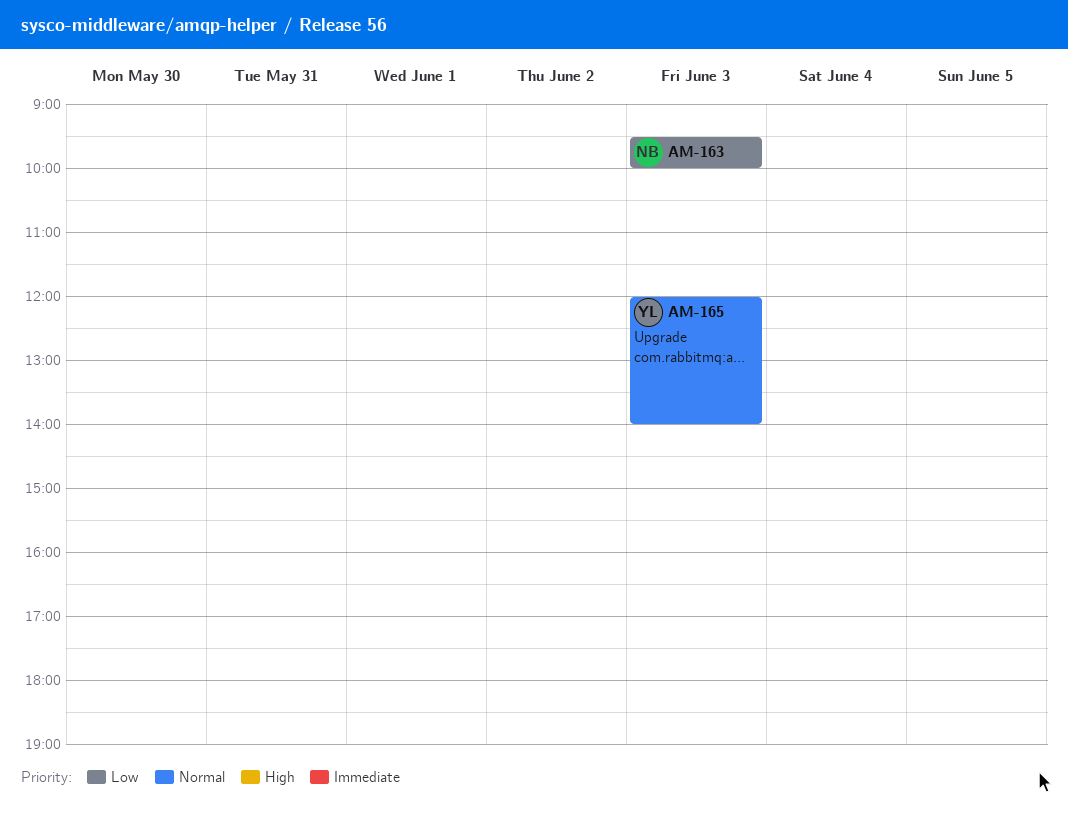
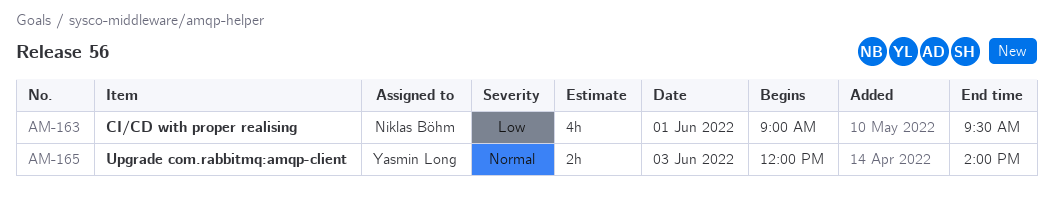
AM-163, day: Jun 3 -> Jun 1
AM-163, begins: 09:30 -> 09:00
AM-163, ends: 10:00 -> 09:30

